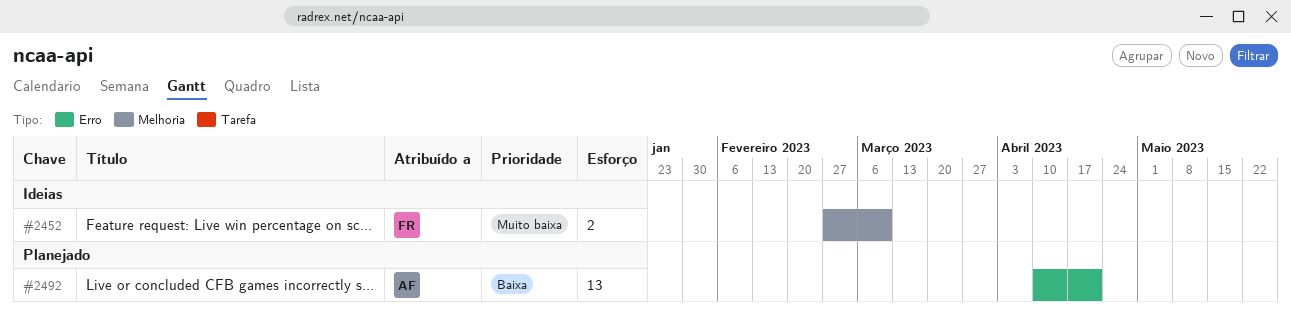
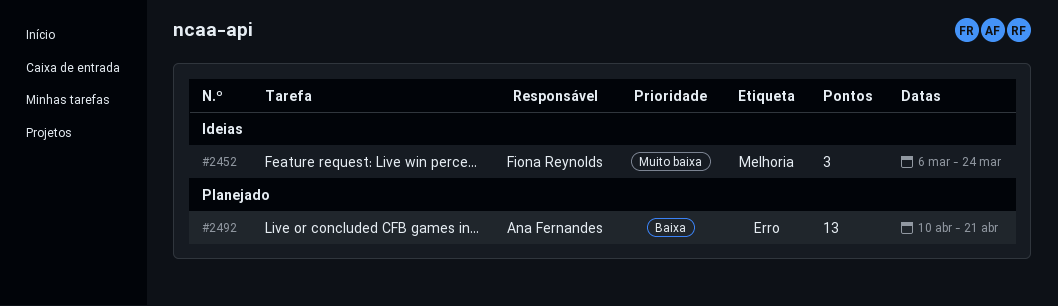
#2452, estimate: 2 -> 3
#2452, start: Feb 27 -> Mar 6
#2452, due: Mar 10 -> Mar 24

